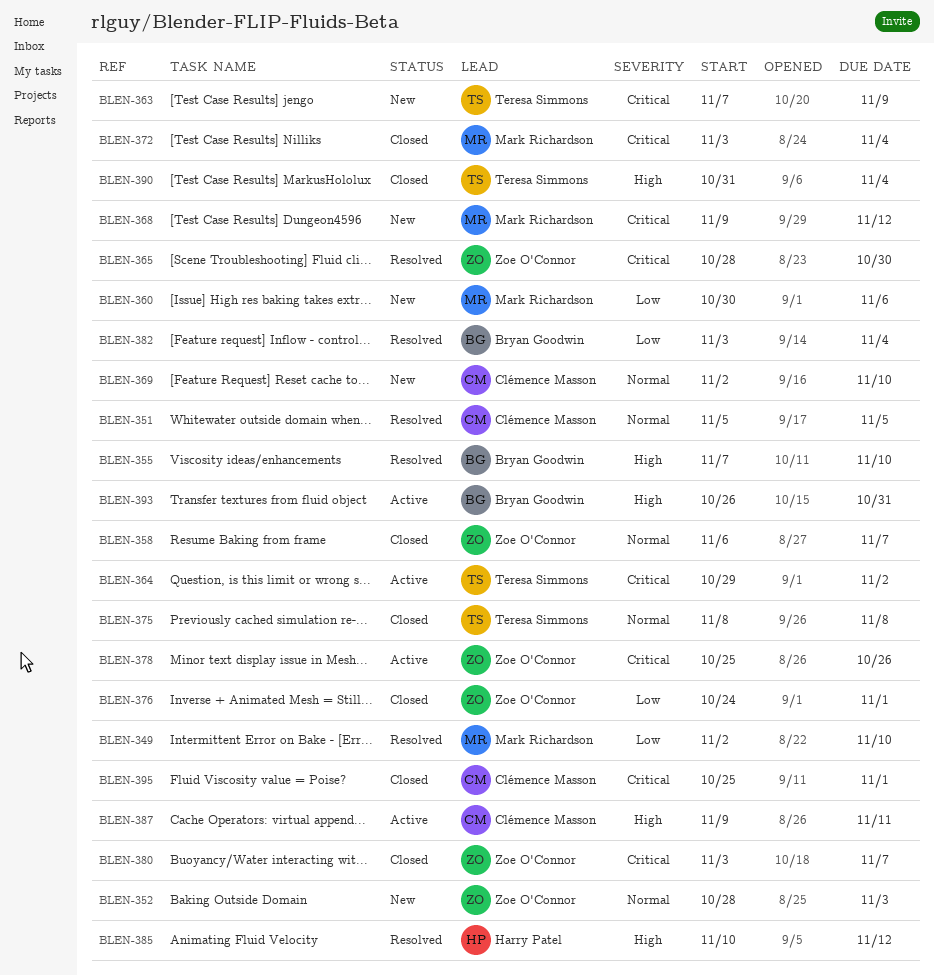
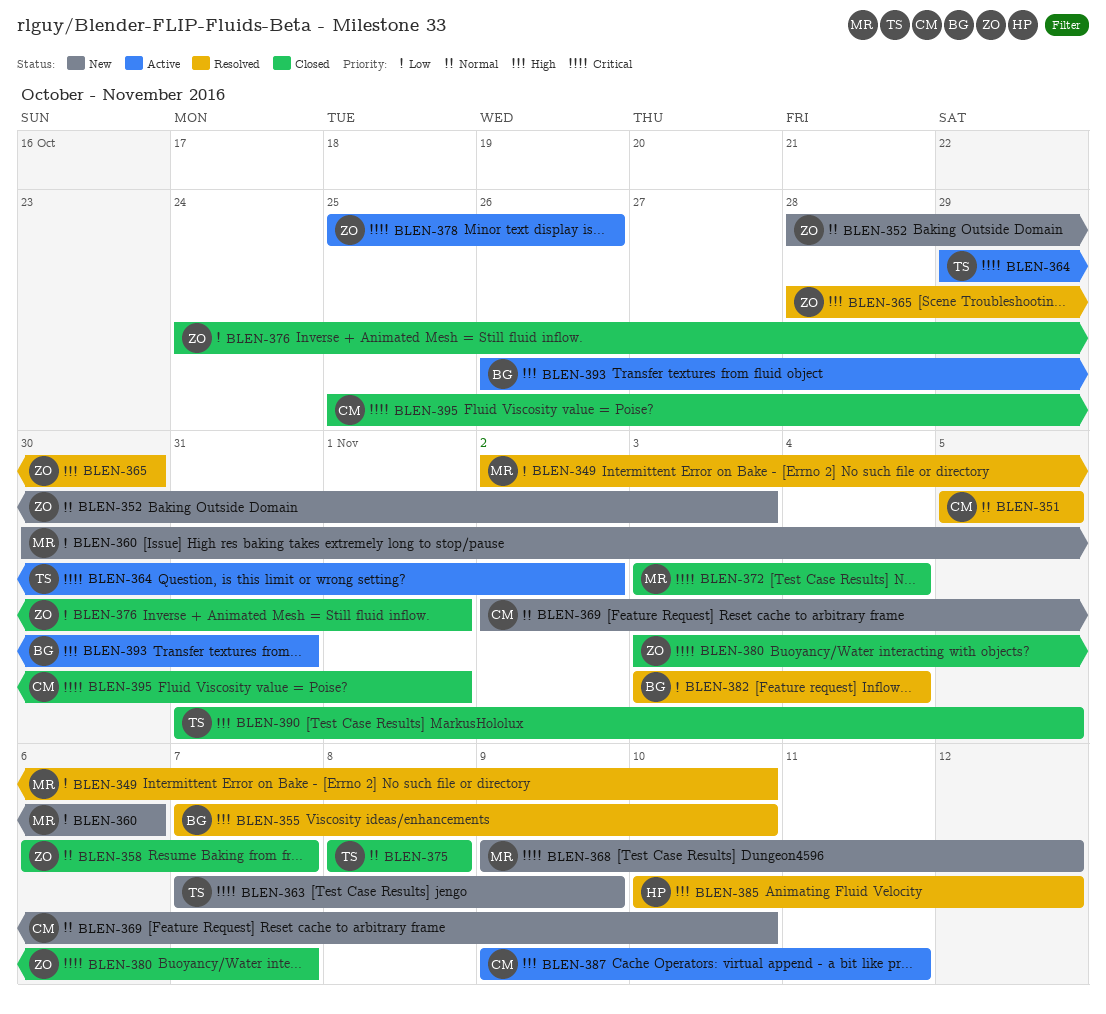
BLEN-365, priority: Critical -> High
BLEN-390, due: Nov 4 -> Nov 5

